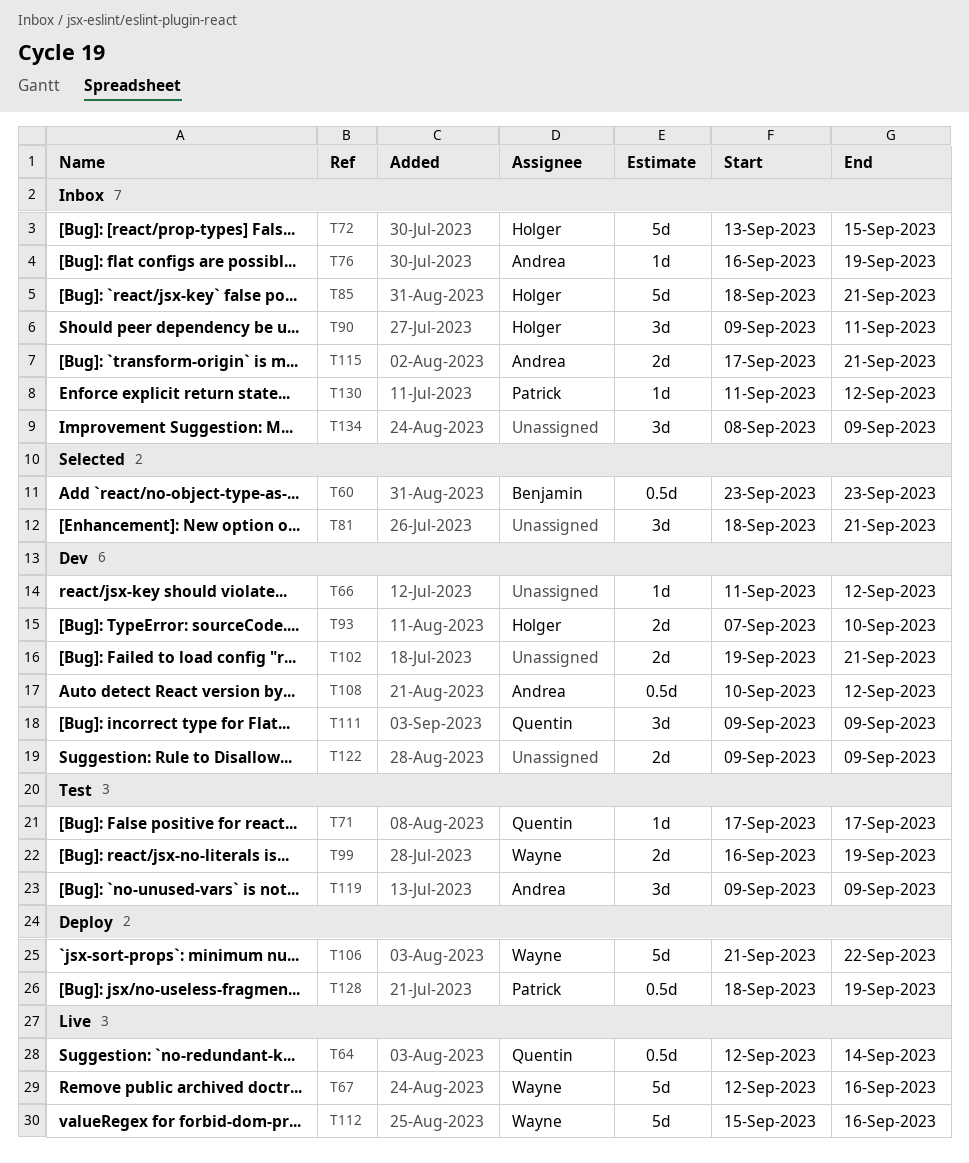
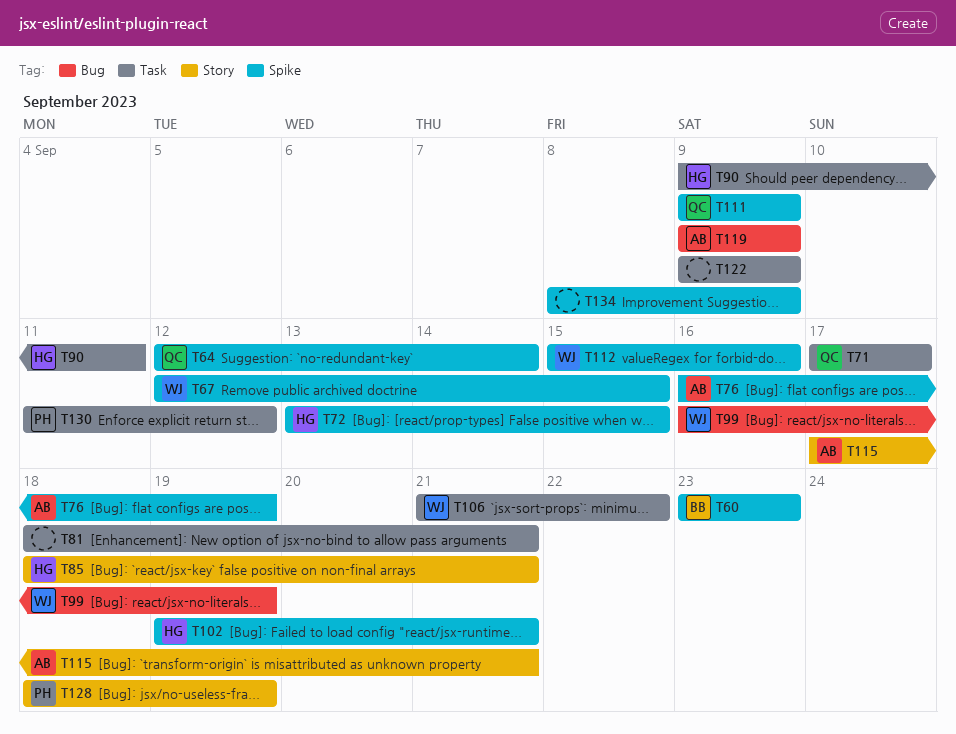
T66: present -> none
T67, due: Sep 16 -> Sep 15
T93: present -> none
T102, owner: none -> Holger
T108: present -> none

